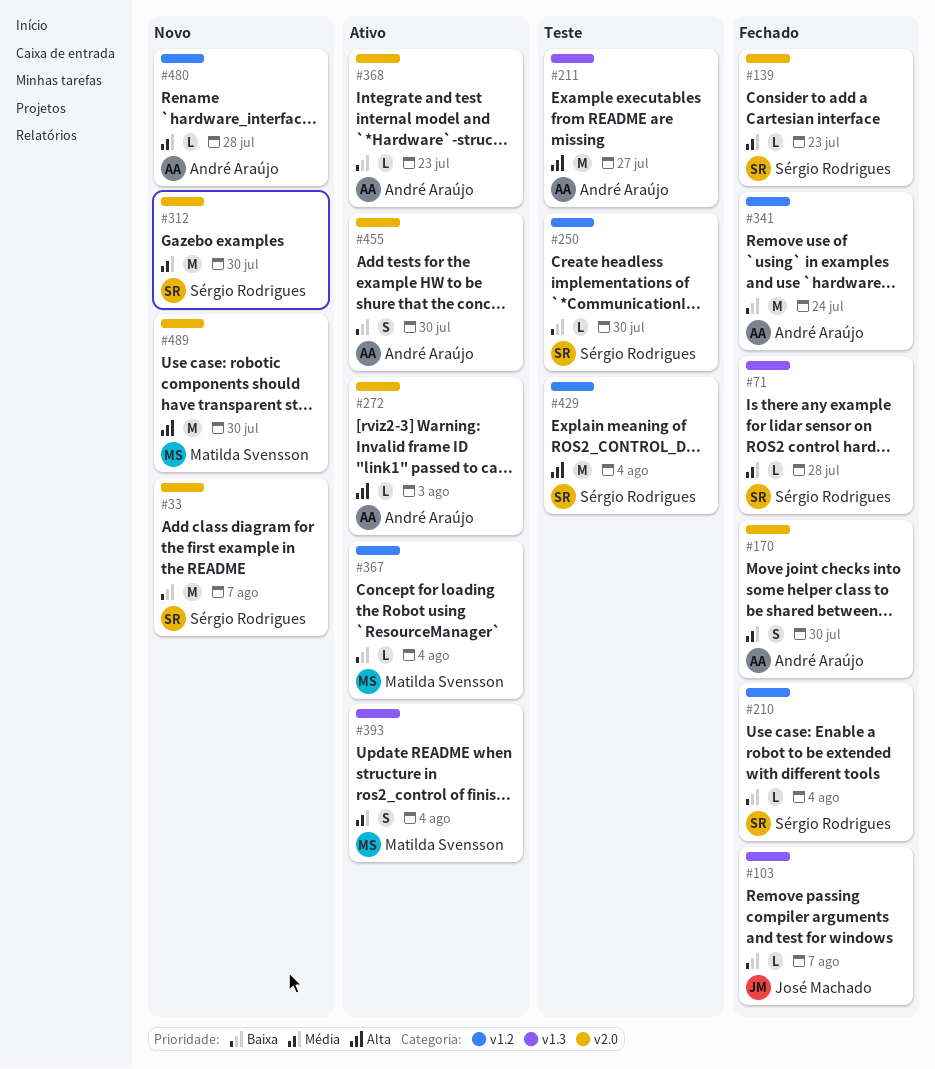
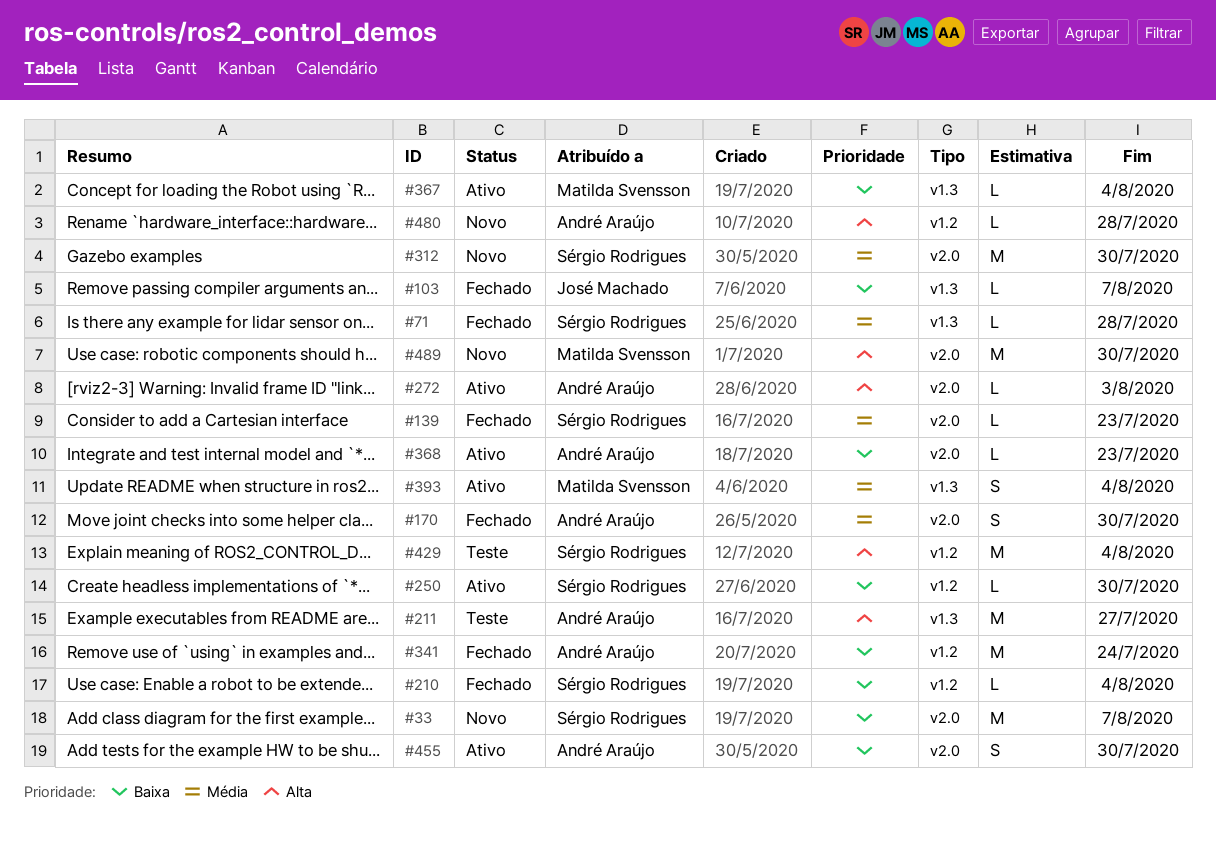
#250, status: Teste -> Ativo
#367, label: v1.2 -> v1.3
#480, priority: Média -> Alta

